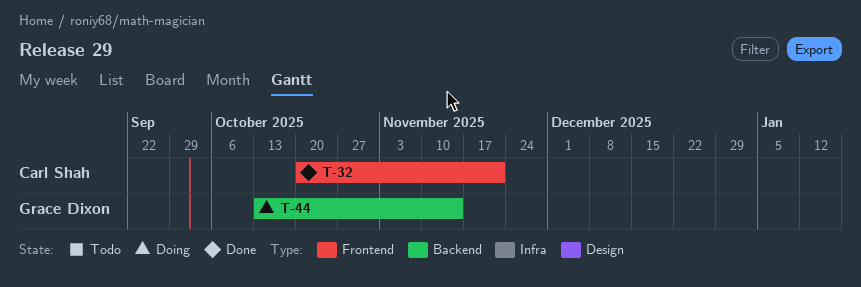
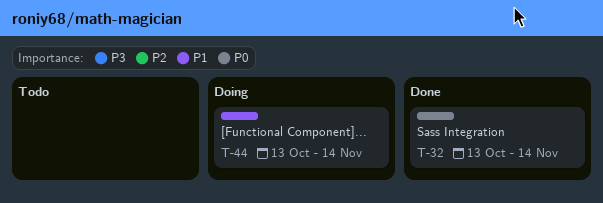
T-32, start: Oct 20 -> Oct 13
T-32, due: Nov 21 -> Nov 14

